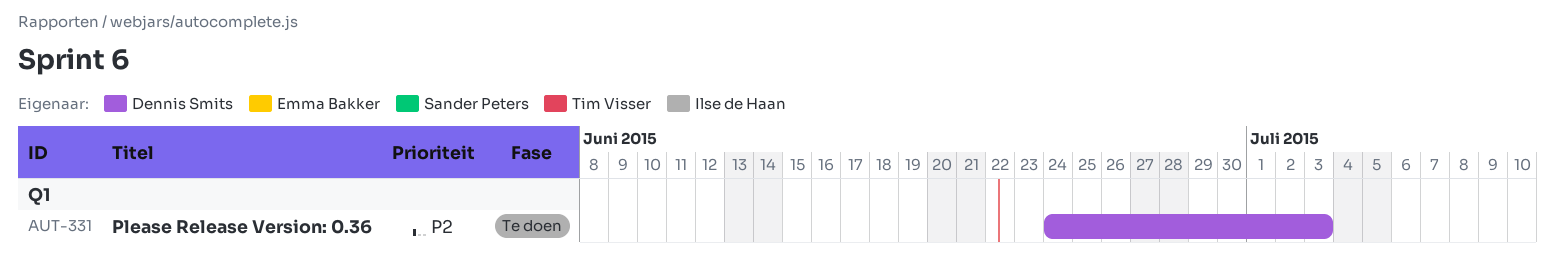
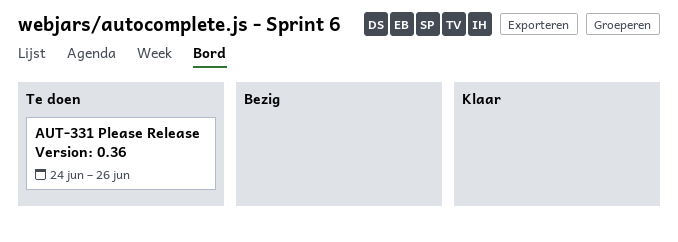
AUT-331, due: Jul 3 -> Jun 26

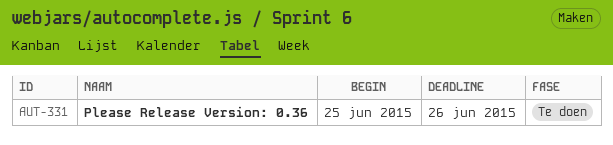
AUT-331, start: Jun 24 -> Jun 25

